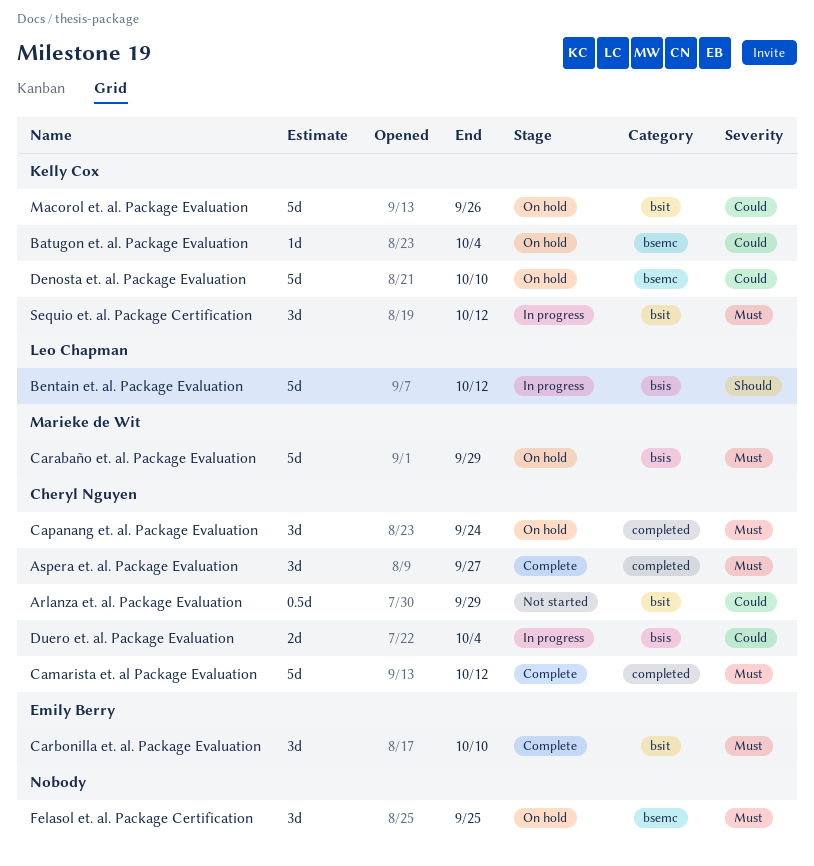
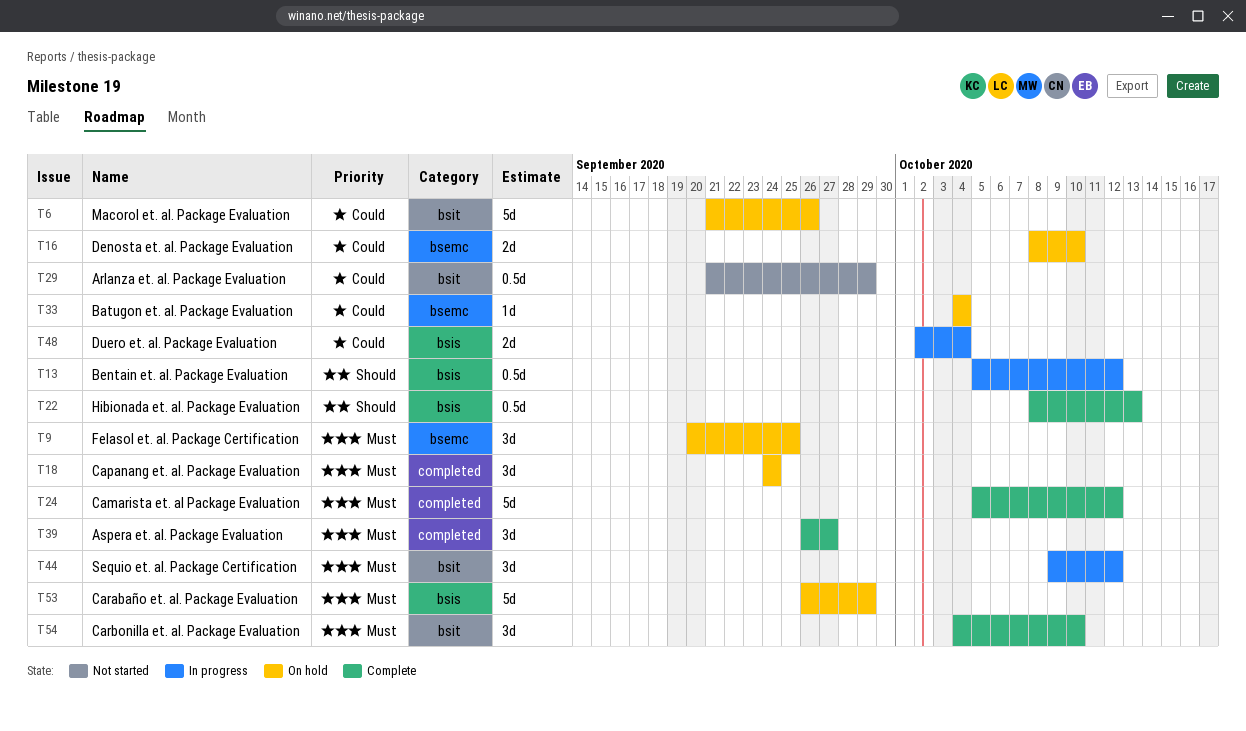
Bentain et. al. Package Evaluation, estimate: 5d -> 0.5d
Denosta et. al. Package Evaluation, estimate: 5d -> 2d
Hibionada et. al. Package Evaluation: none -> present

